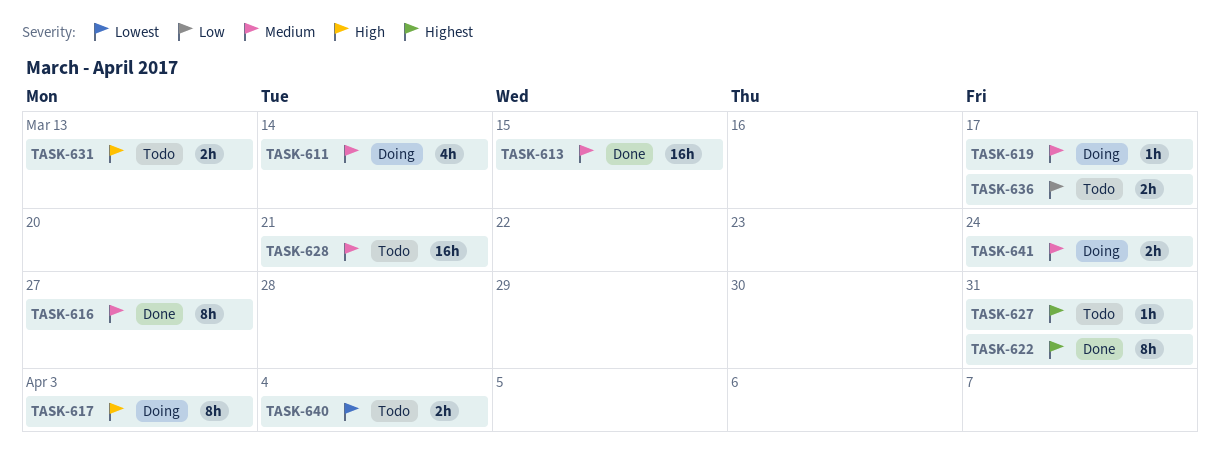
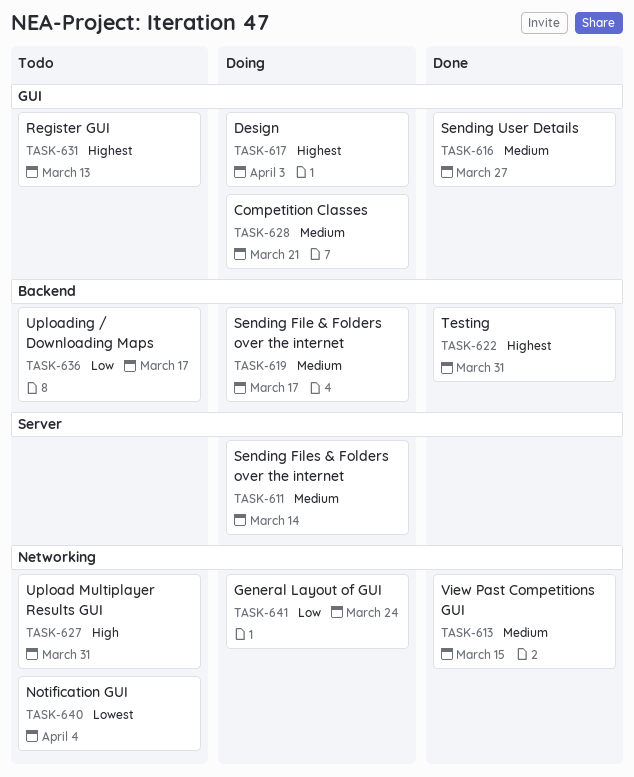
TASK-617, priority: High -> Highest
TASK-627, priority: Highest -> High
TASK-628, status: Todo -> Doing
TASK-631, priority: High -> Highest
TASK-641, priority: Medium -> Low

